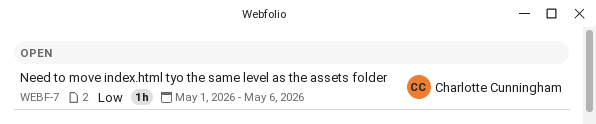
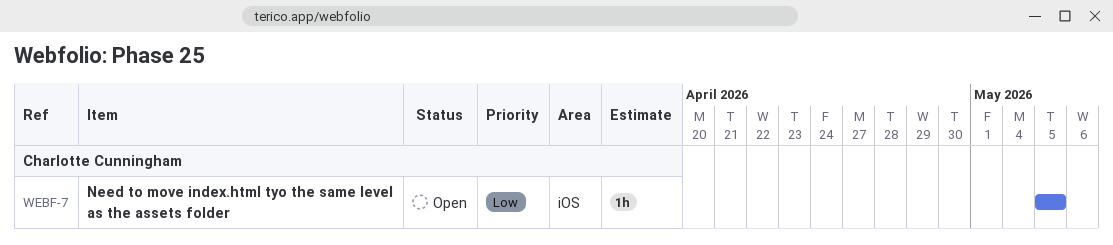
WEBF-7, start: May 1 -> May 5
WEBF-7, due: May 6 -> May 5

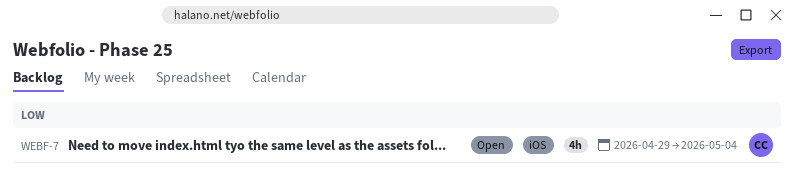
WEBF-7, estimate: 1h -> 4h
WEBF-7, start: May 5 -> Apr 29
WEBF-7, due: May 5 -> May 4

